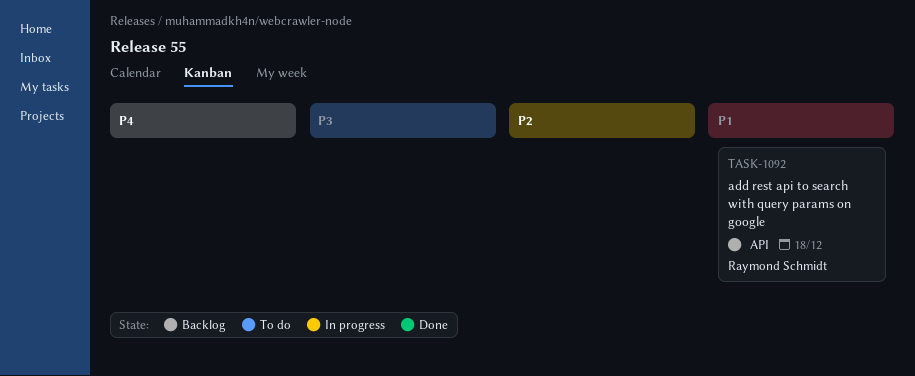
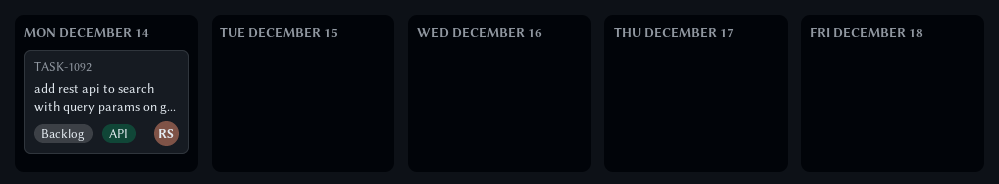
TASK-1092, due: Dec 18 -> Dec 14

